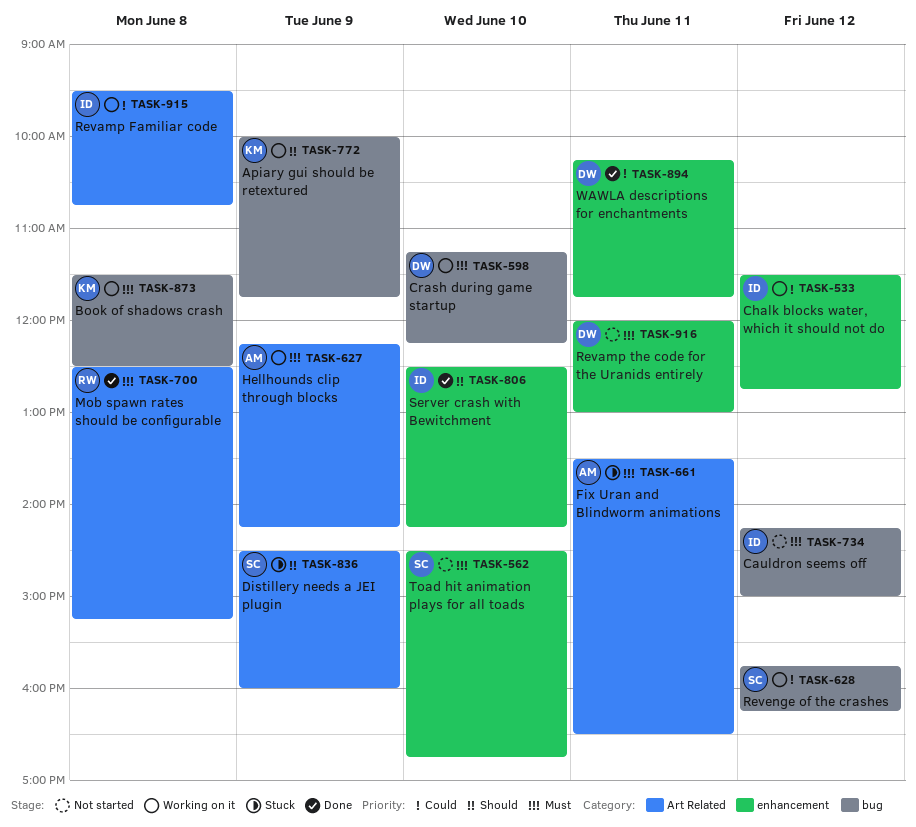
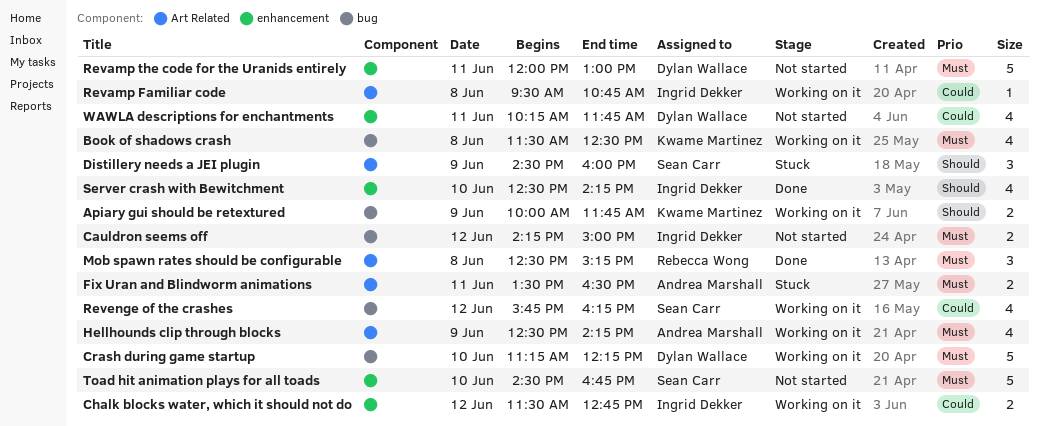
Hellhounds clip through blocks, begins: 12:15 -> 12:30
WAWLA descriptions for enchantments, status: Done -> Not started

